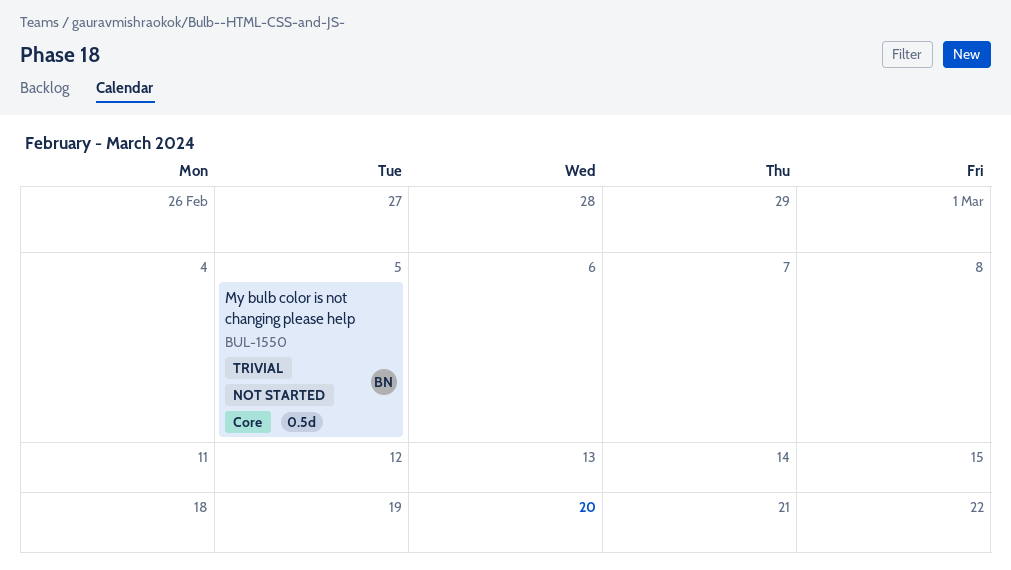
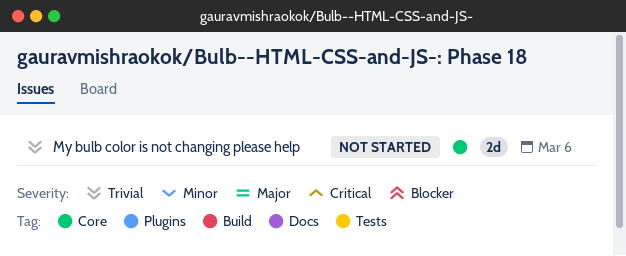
My bulb color is not changing please help, estimate: 0.5d -> 2d
My bulb color is not changing please help, due: Mar 5 -> Mar 6

